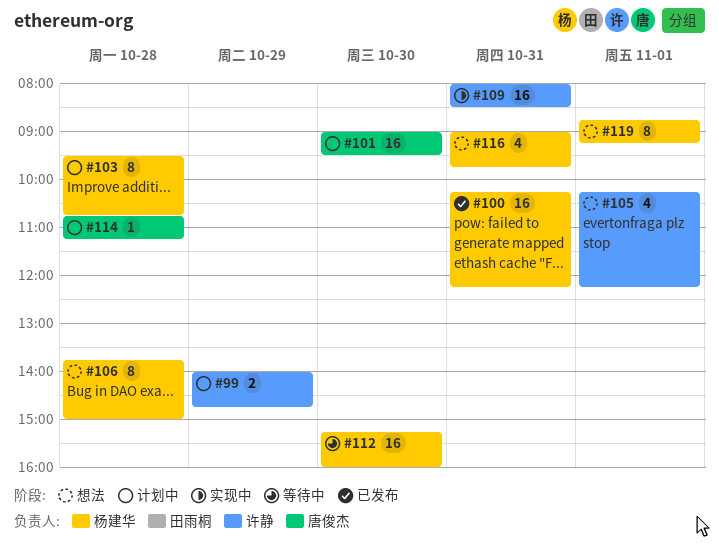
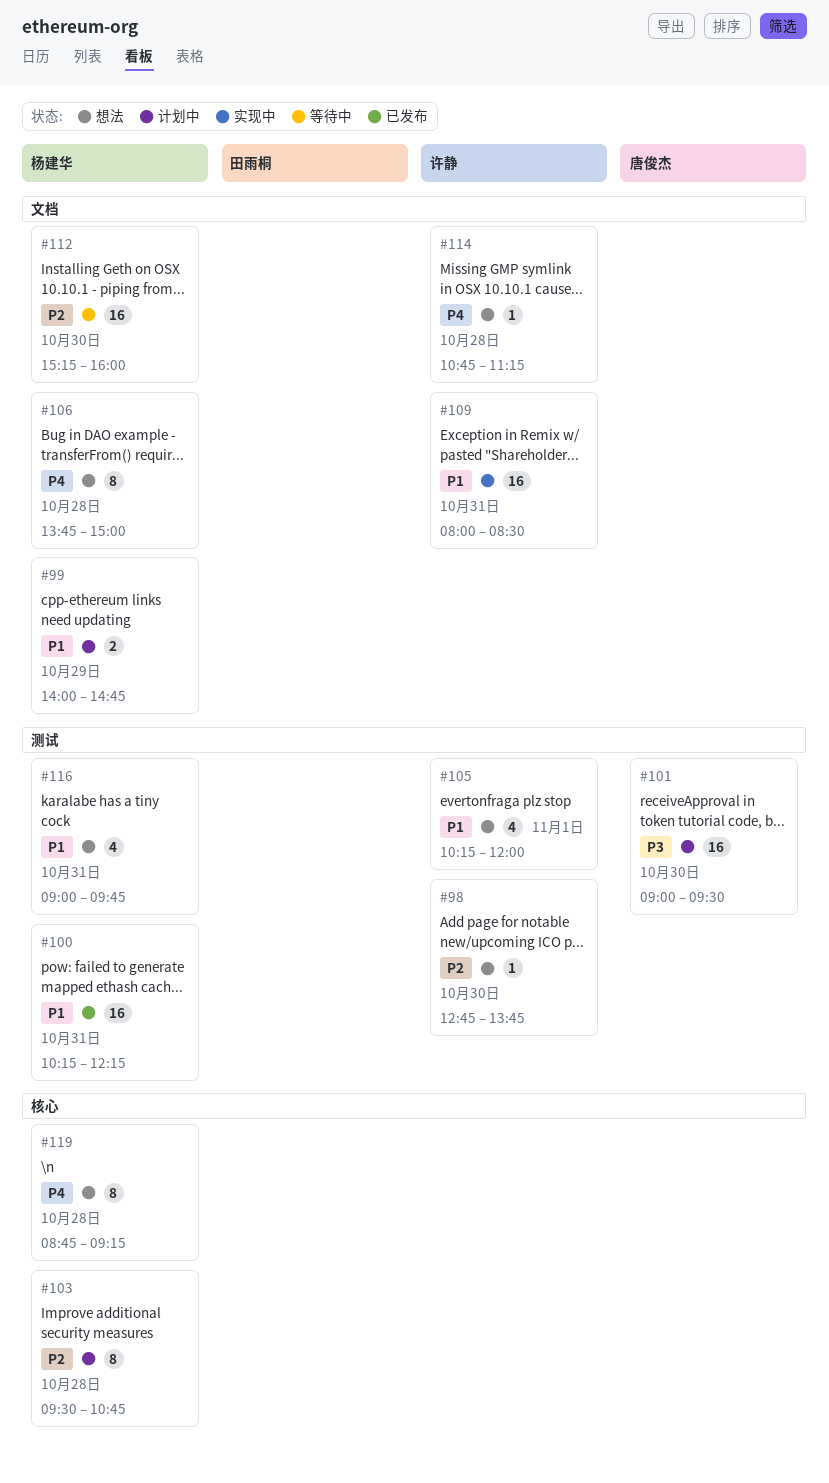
#98: none -> present
#99, owner: 许静 -> 杨建华
#105, ends: 12:15 -> 12:00
#114, status: 计划中 -> 想法
#114, owner: 唐俊杰 -> 许静
#119, day: Nov 1 -> Oct 28

